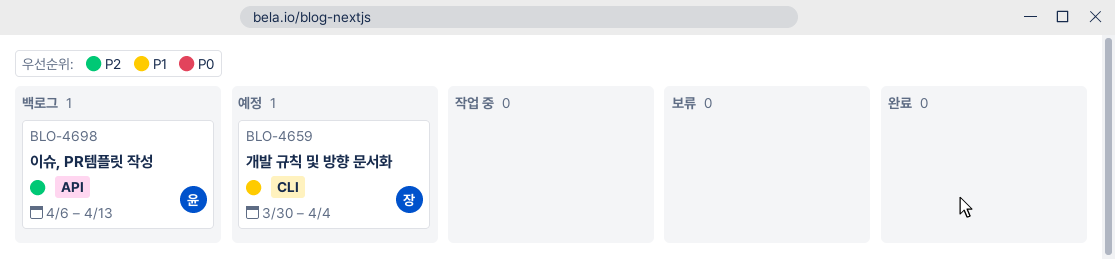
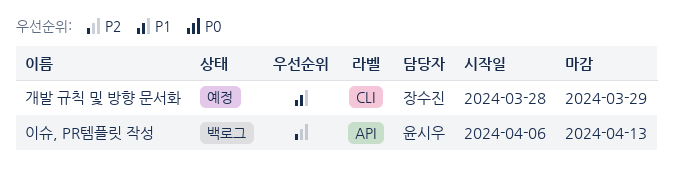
개발 규칙 및 방향 문서화, start: Mar 30 -> Mar 28
개발 규칙 및 방향 문서화, due: Apr 4 -> Mar 29

